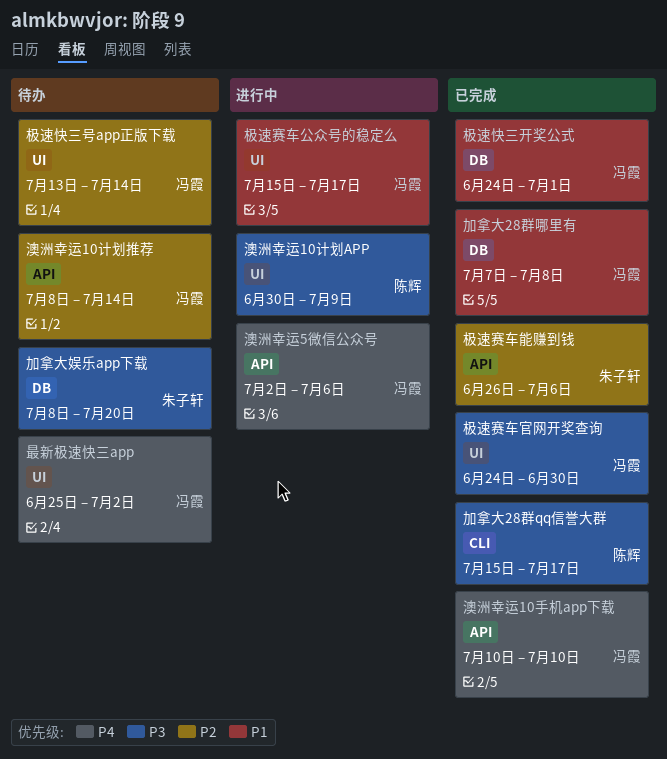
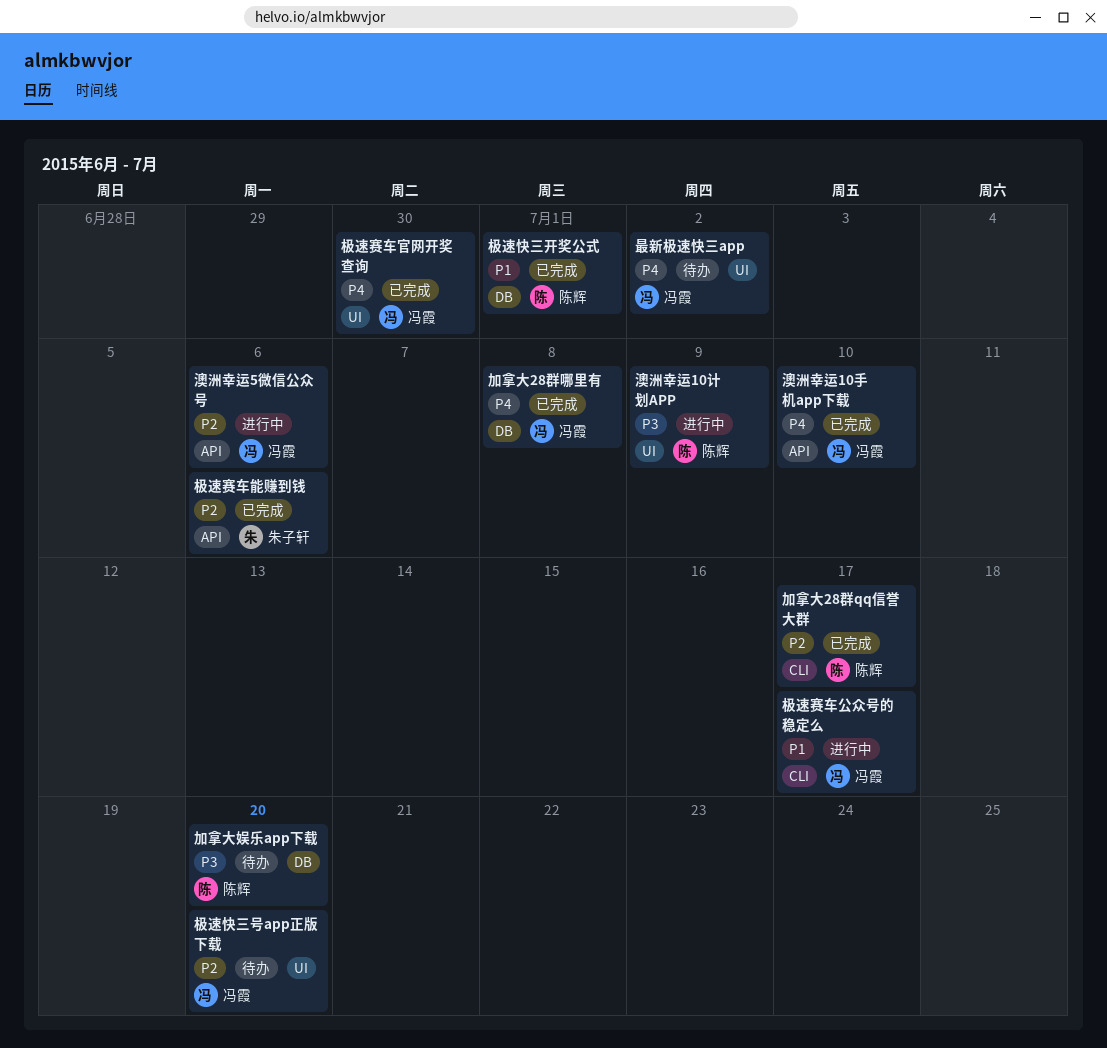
加拿大28群qq信誉大群, priority: P3 -> P2
加拿大28群哪里有, priority: P1 -> P4
加拿大娱乐app下载, owner: 朱子轩 -> 陈辉
极速快三号app正版下载, due: Jul 14 -> Jul 20
极速快三开奖公式, owner: 冯霞 -> 陈辉
极速赛车公众号的稳定么, label: UI -> CLI
极速赛车官网开奖查询, priority: P3 -> P4
澳洲幸运10计划推荐: present -> none
澳洲幸运5微信公众号, priority: P4 -> P2

